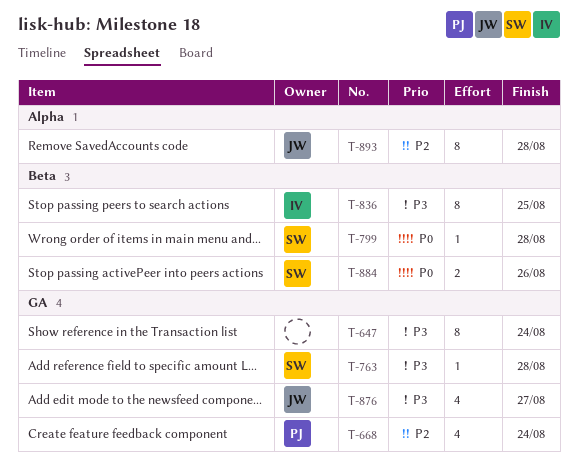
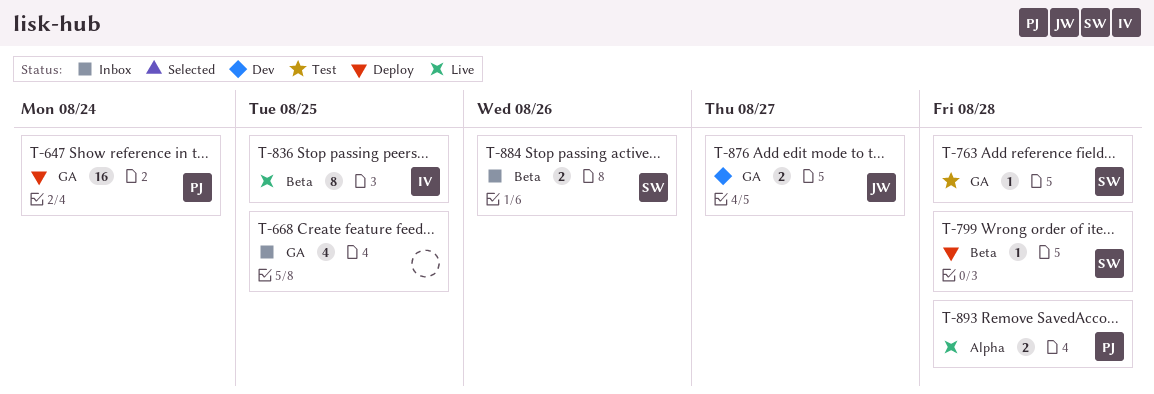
T-647, owner: none -> PJ
T-647, estimate: 8 -> 16
T-668, owner: PJ -> none
T-668, due: Aug 24 -> Aug 25
T-876, estimate: 4 -> 2
T-893, owner: JW -> PJ
T-893, estimate: 8 -> 2

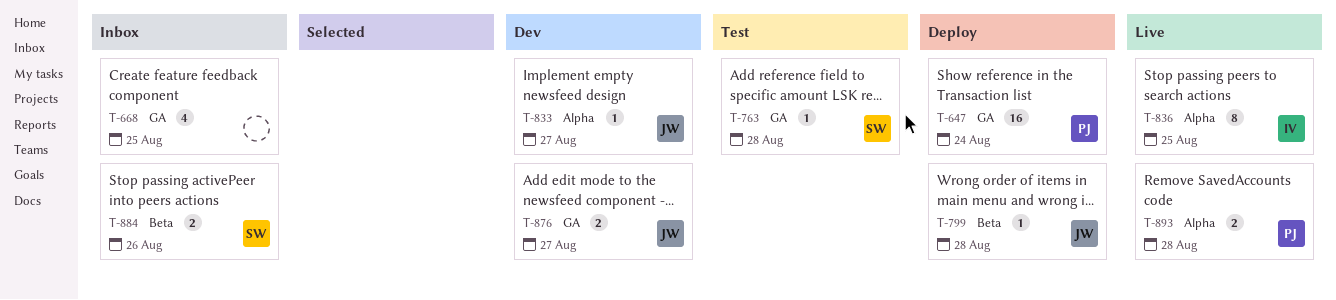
T-799, owner: SW -> JW
T-833: none -> present
T-836, label: Beta -> Alpha

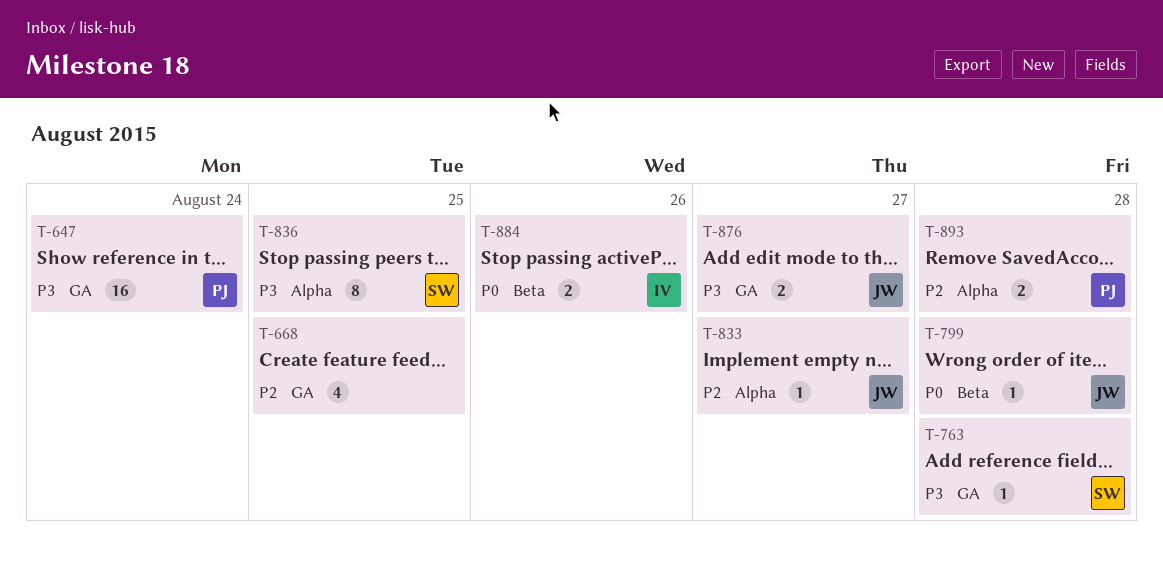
T-836, owner: IV -> SW
T-884, owner: SW -> IV

